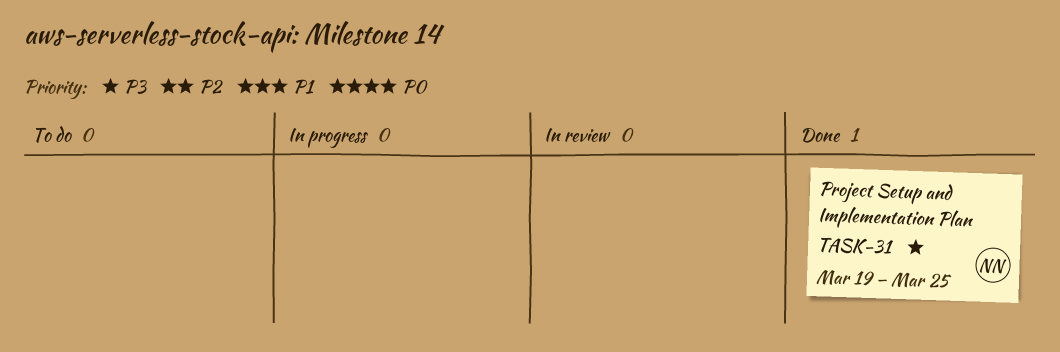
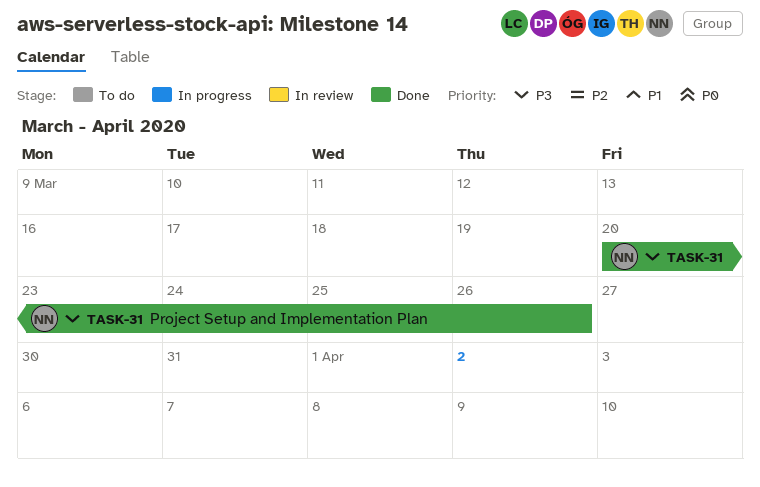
TASK-31, start: Mar 19 -> Mar 20
TASK-31, due: Mar 25 -> Mar 26

